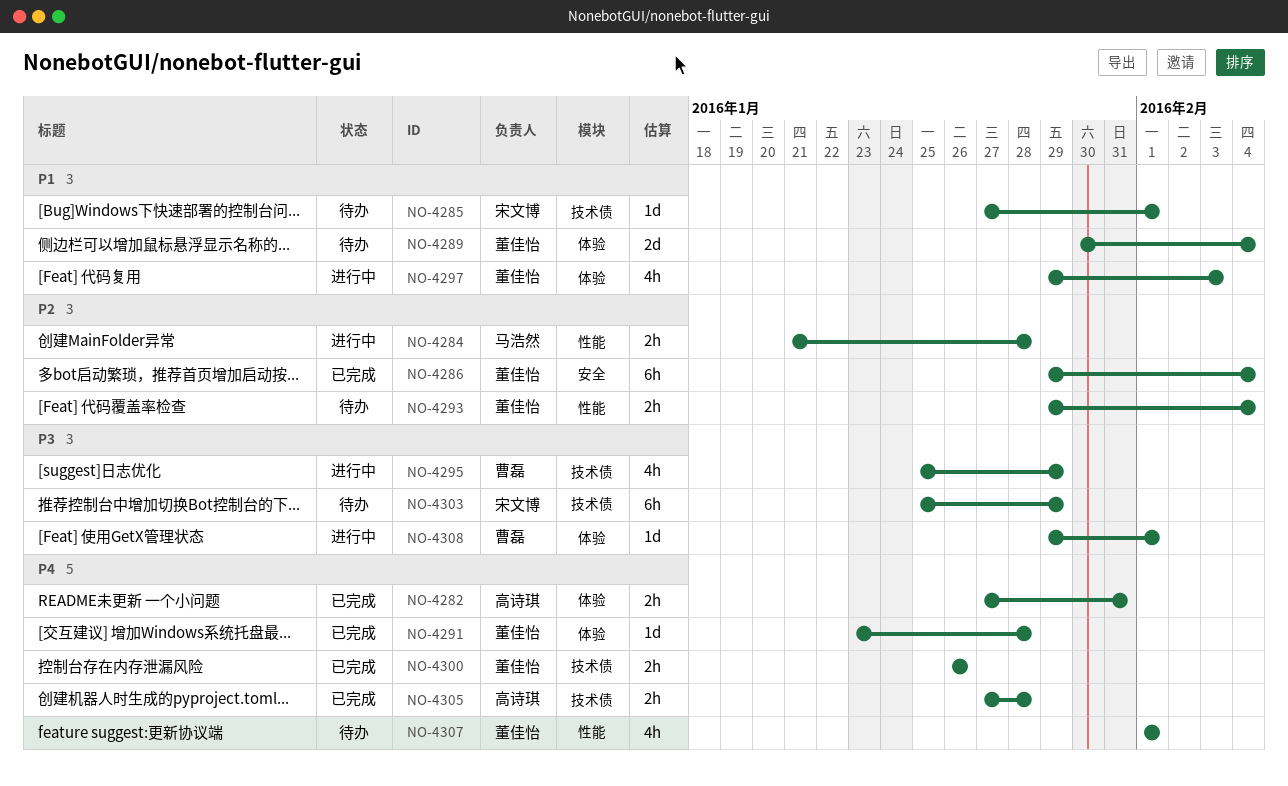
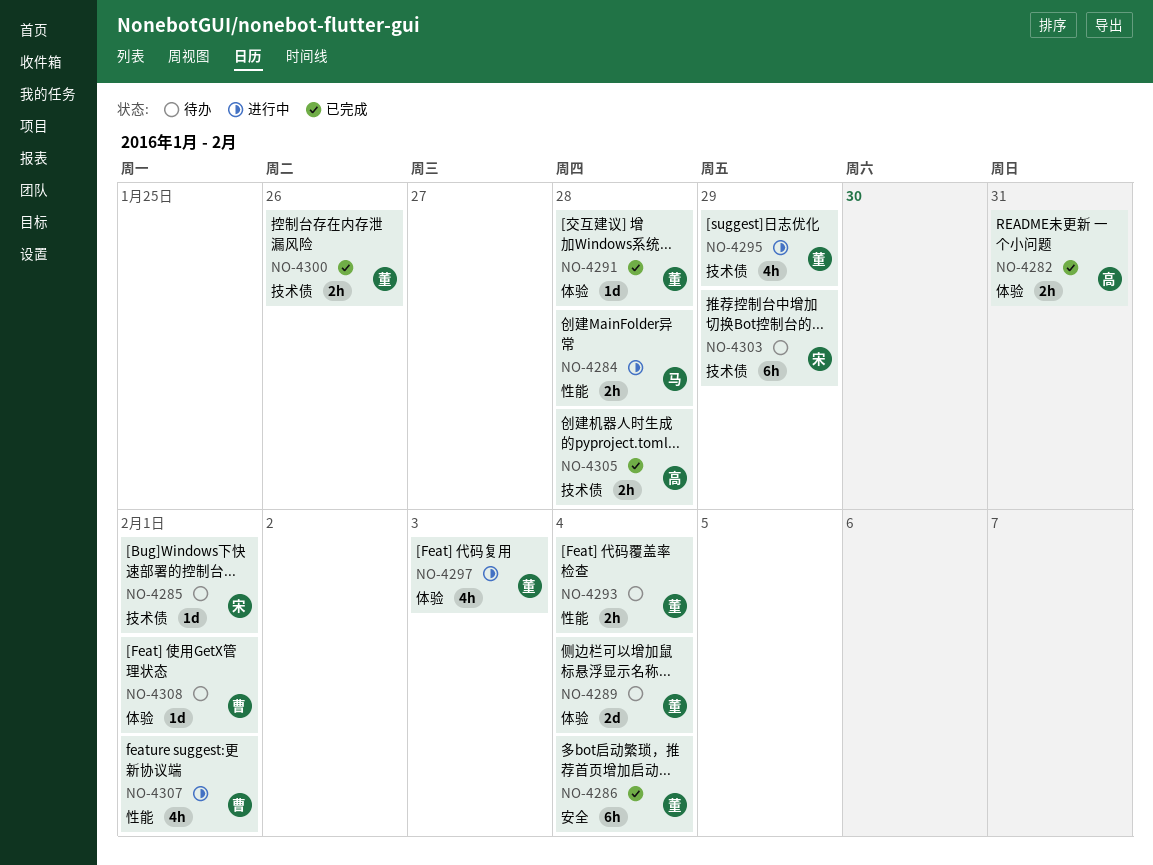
NO-4295, owner: 曹磊 -> 董佳怡
NO-4307, status: 待办 -> 进行中
NO-4307, owner: 董佳怡 -> 曹磊
NO-4308, status: 进行中 -> 待办

